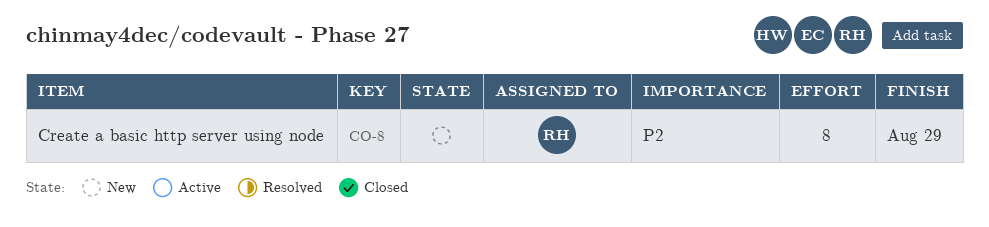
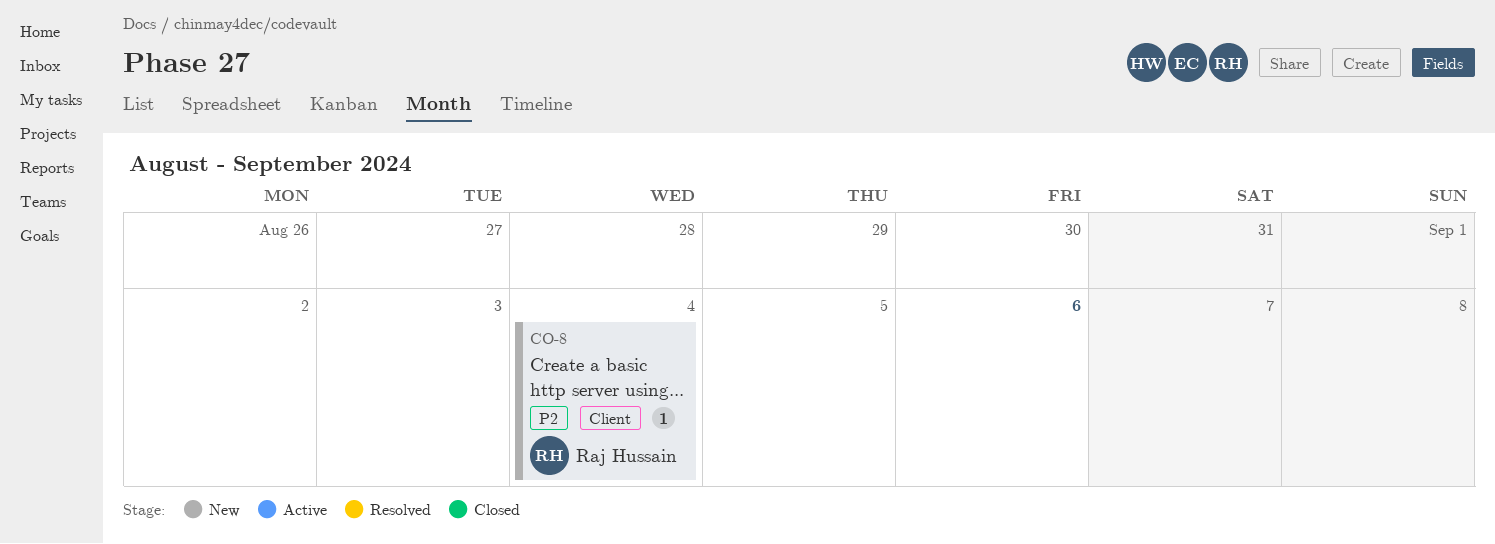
CO-8, estimate: 8 -> 1
CO-8, due: Aug 29 -> Sep 4

